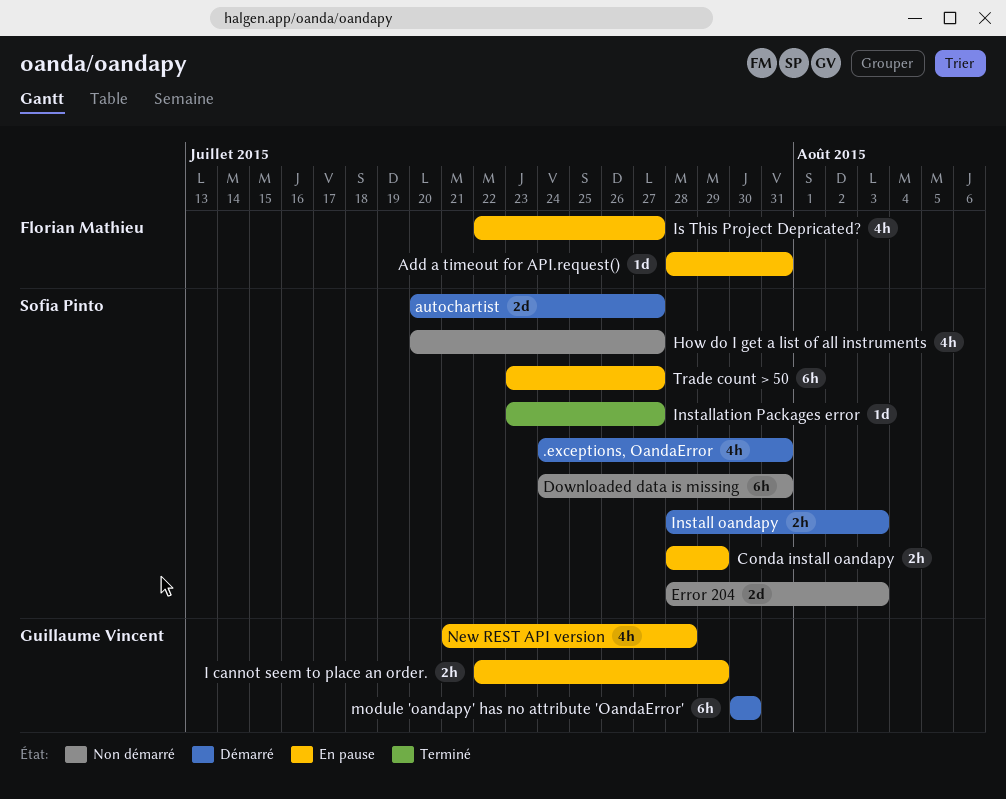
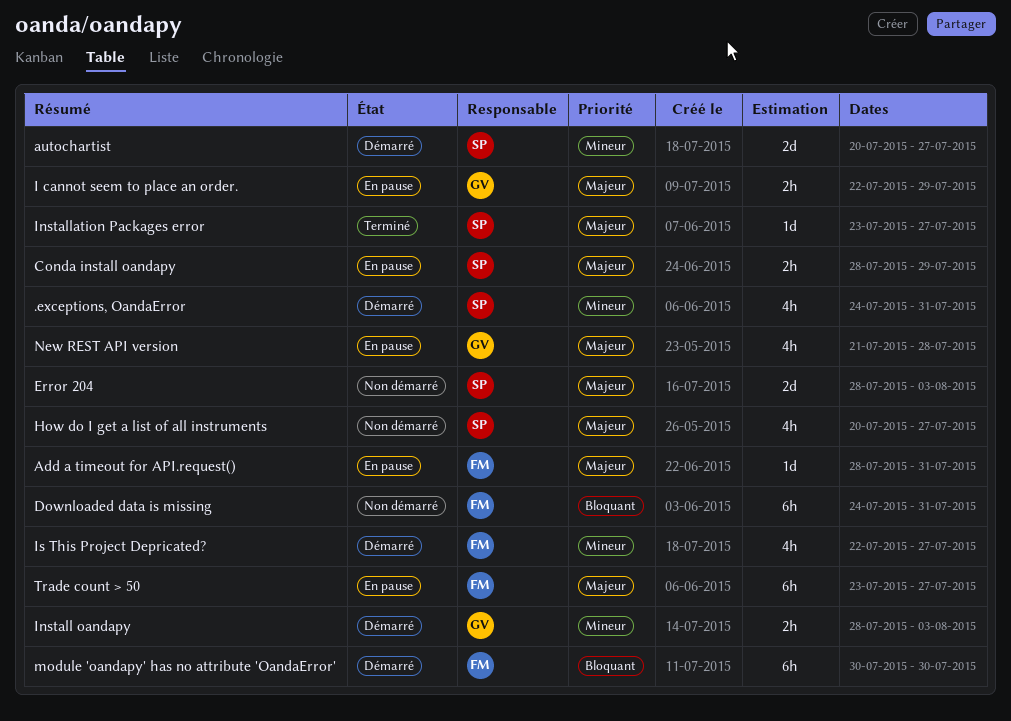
Downloaded data is missing, owner: Sofia Pinto -> Florian Mathieu
Install oandapy, owner: Sofia Pinto -> Guillaume Vincent
Is This Project Depricated?, status: En pause -> Démarré
module 'oandapy' has no attribute 'OandaError', owner: Guillaume Vincent -> Florian Mathieu
Trade count > 50, owner: Sofia Pinto -> Florian Mathieu

